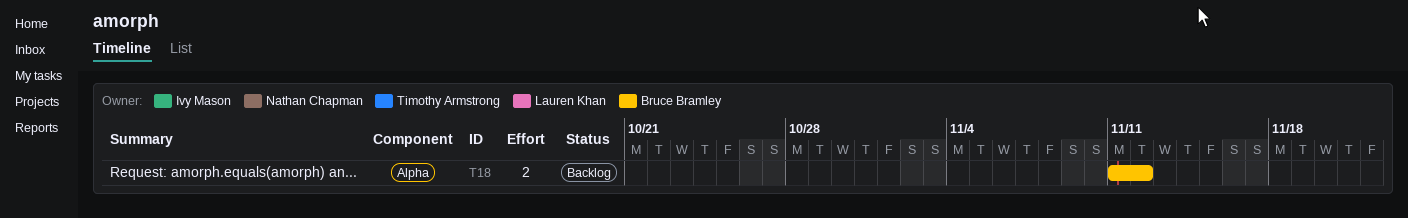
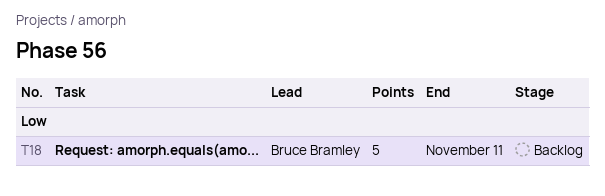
T18, estimate: 2 -> 5
T18, due: Nov 12 -> Nov 11

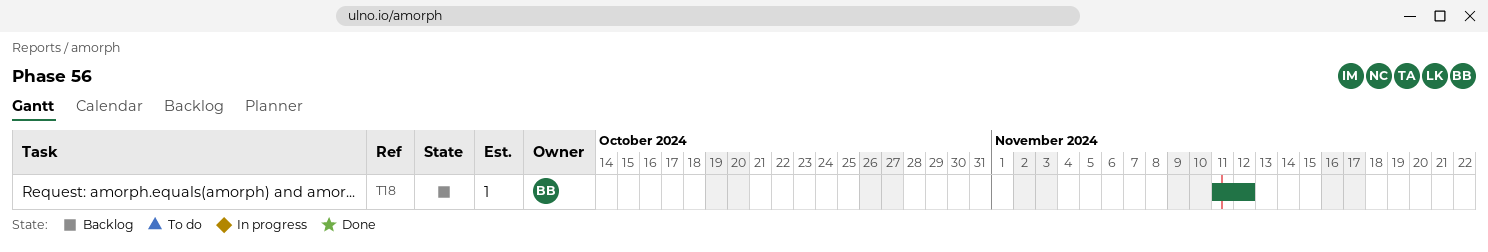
T18, estimate: 5 -> 1
T18, due: Nov 11 -> Nov 12

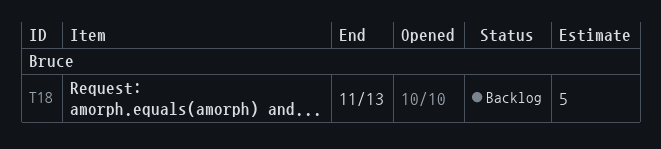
T18, estimate: 1 -> 5
T18, due: Nov 12 -> Nov 13

